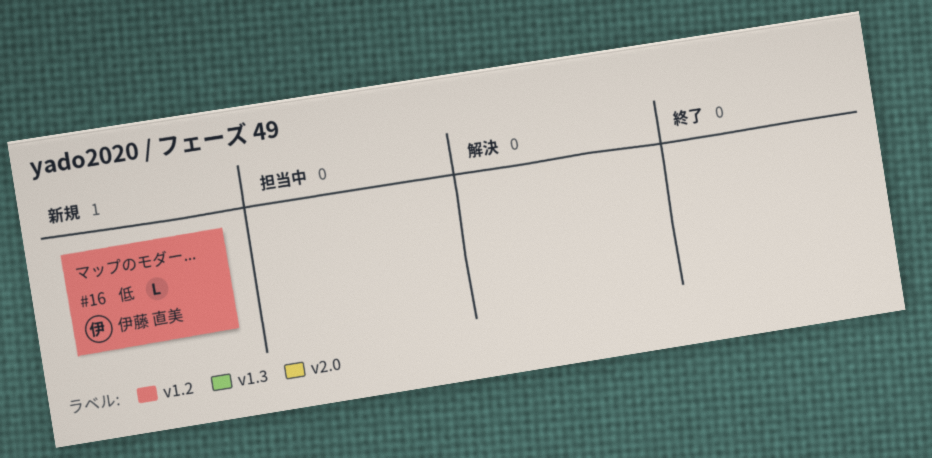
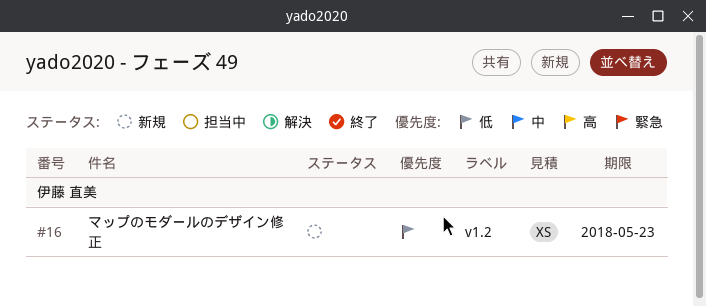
#16, estimate: L -> XS

